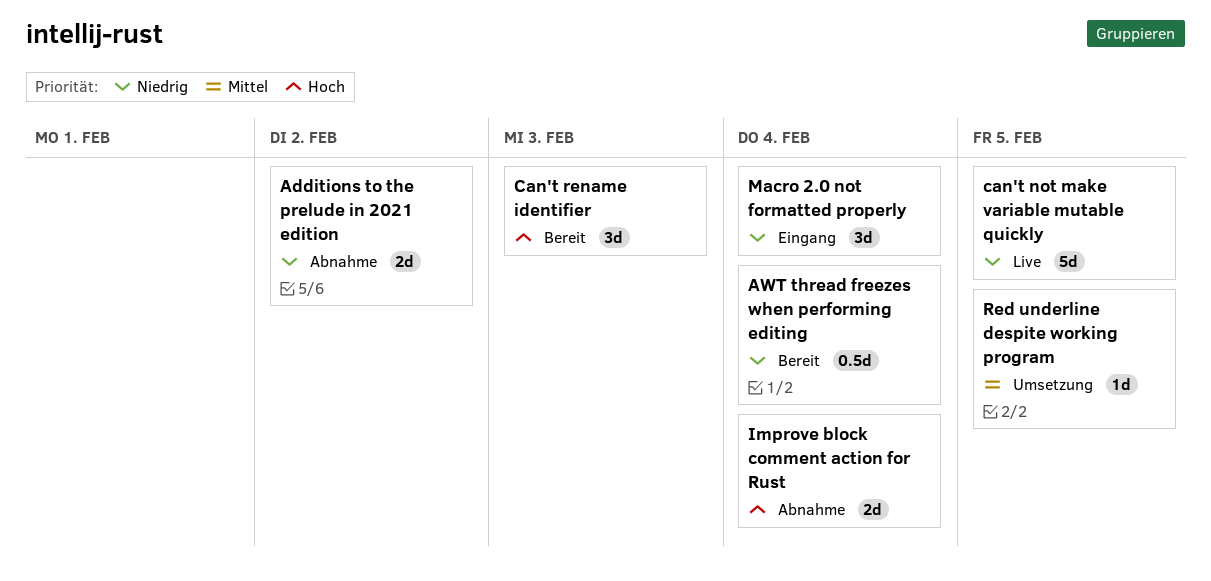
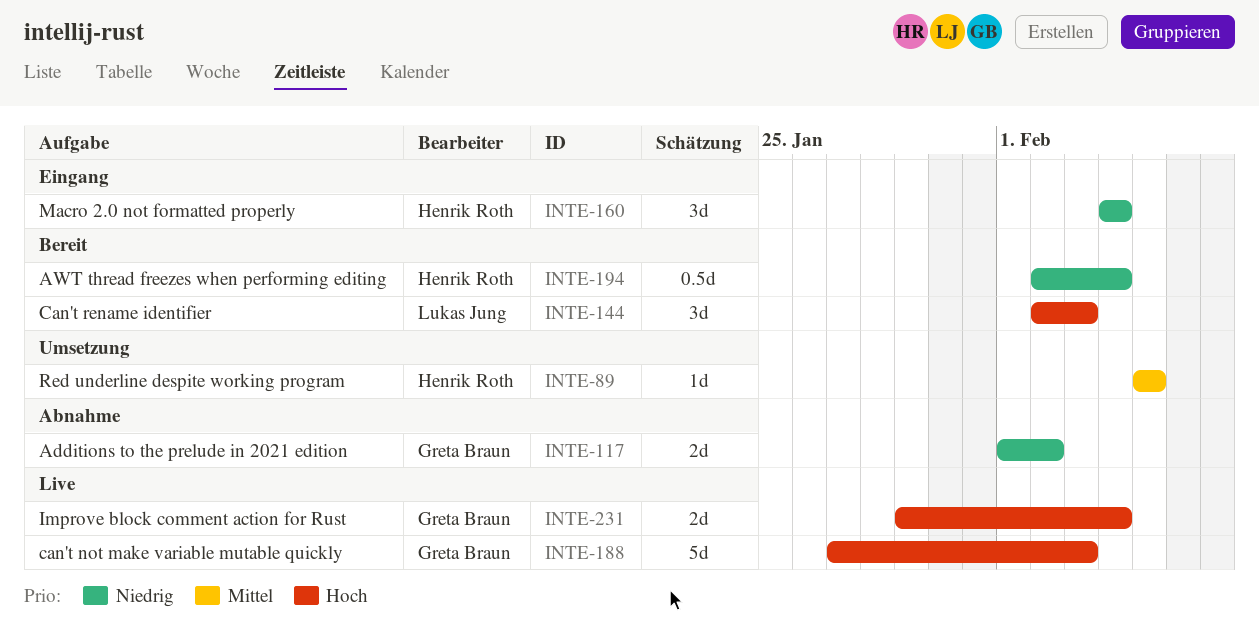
can't not make variable mutable quickly, priority: Niedrig -> Hoch
can't not make variable mutable quickly, due: Feb 5 -> Feb 3
Improve block comment action for Rust, status: Abnahme -> Live

